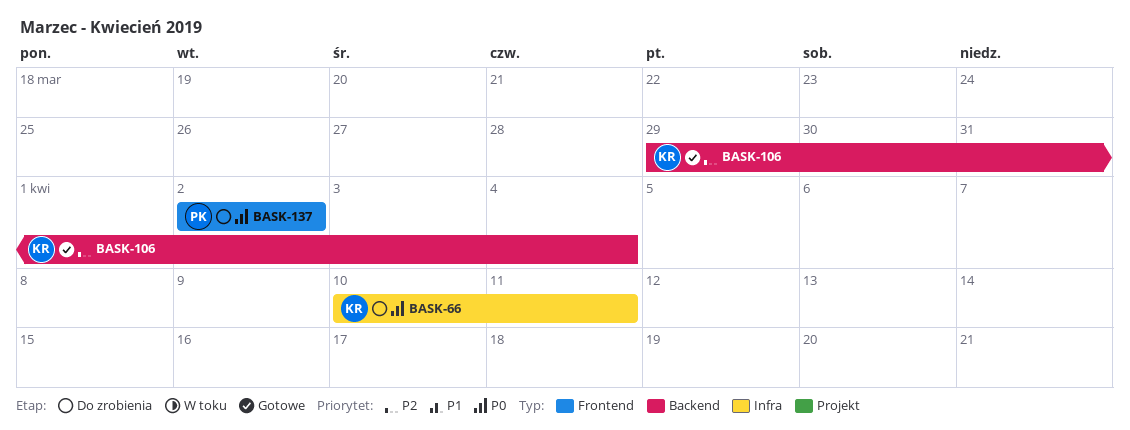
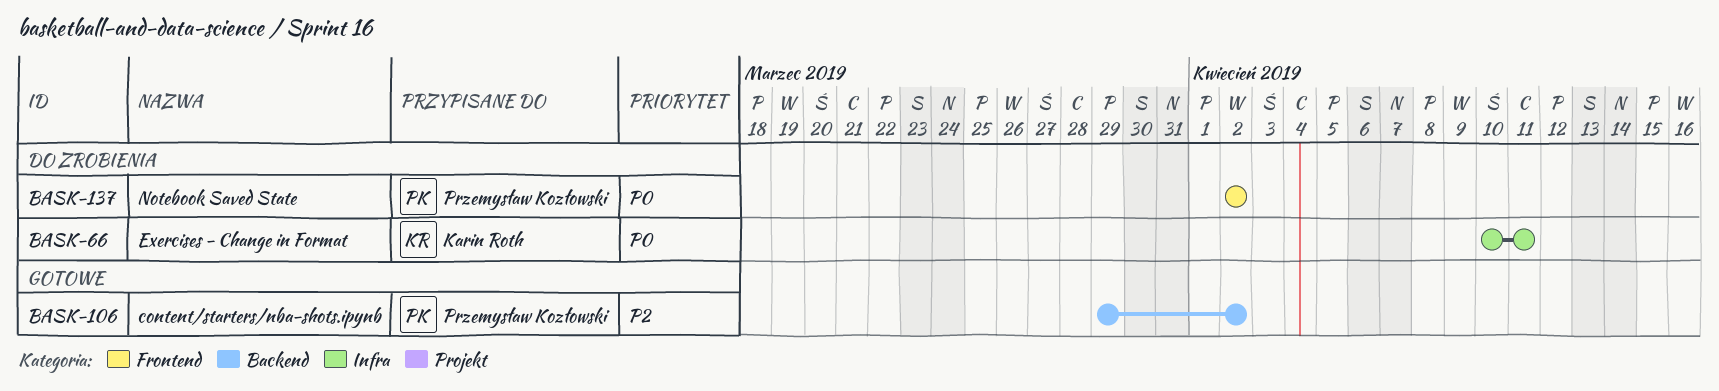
BASK-106, owner: Karin Roth -> Przemysław Kozłowski
BASK-106, due: Apr 4 -> Apr 2

